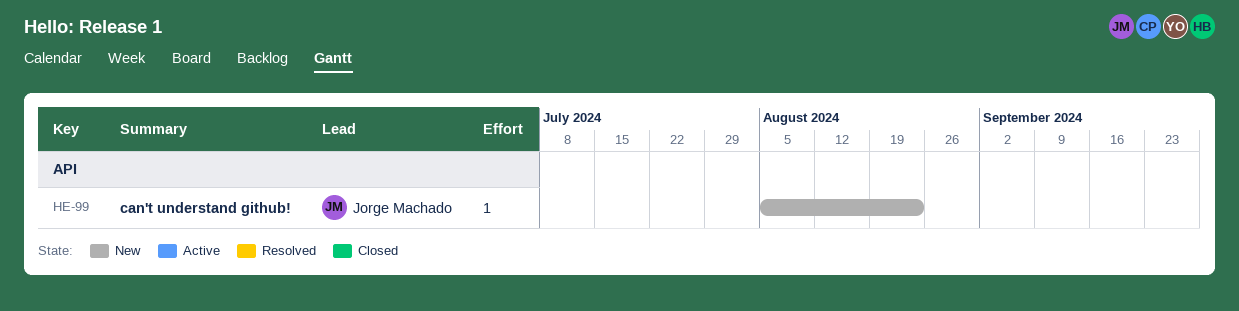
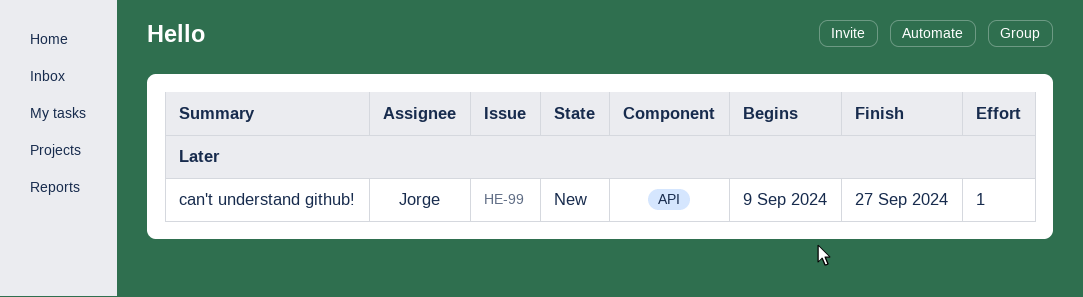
HE-99, start: Aug 5 -> Sep 9
HE-99, due: Aug 23 -> Sep 27

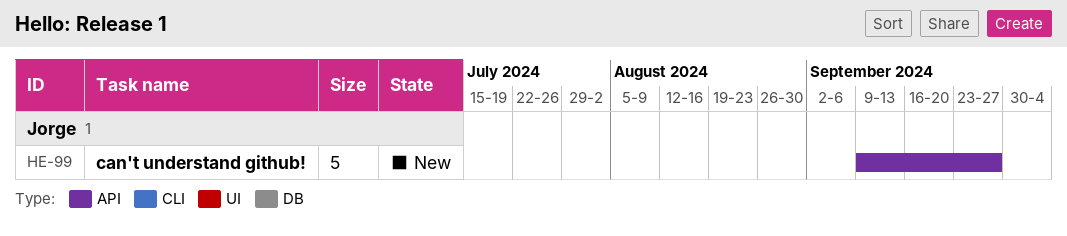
HE-99, estimate: 1 -> 5

